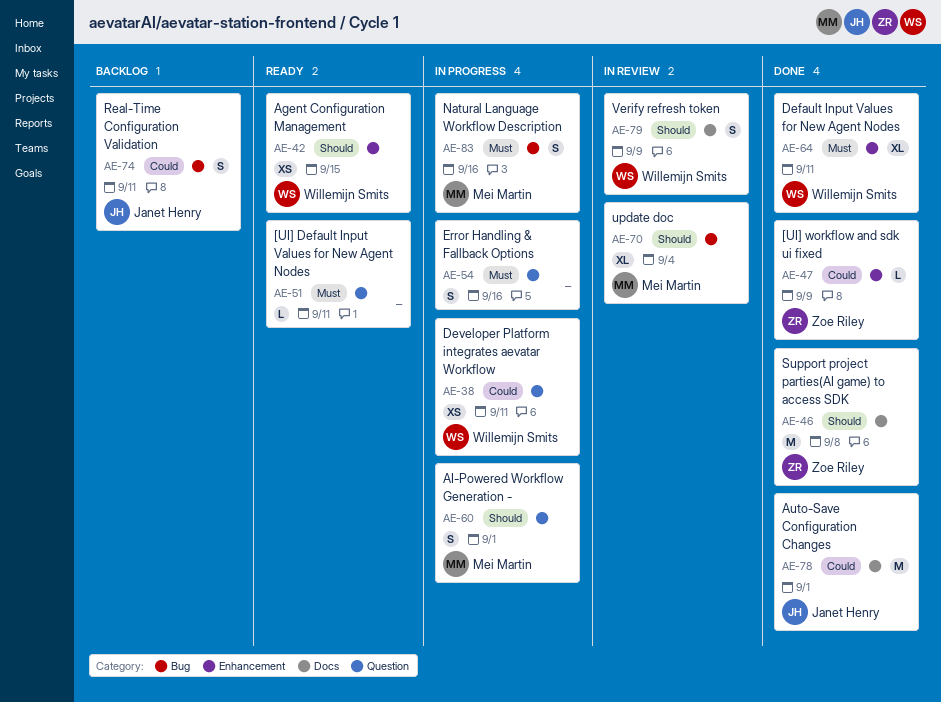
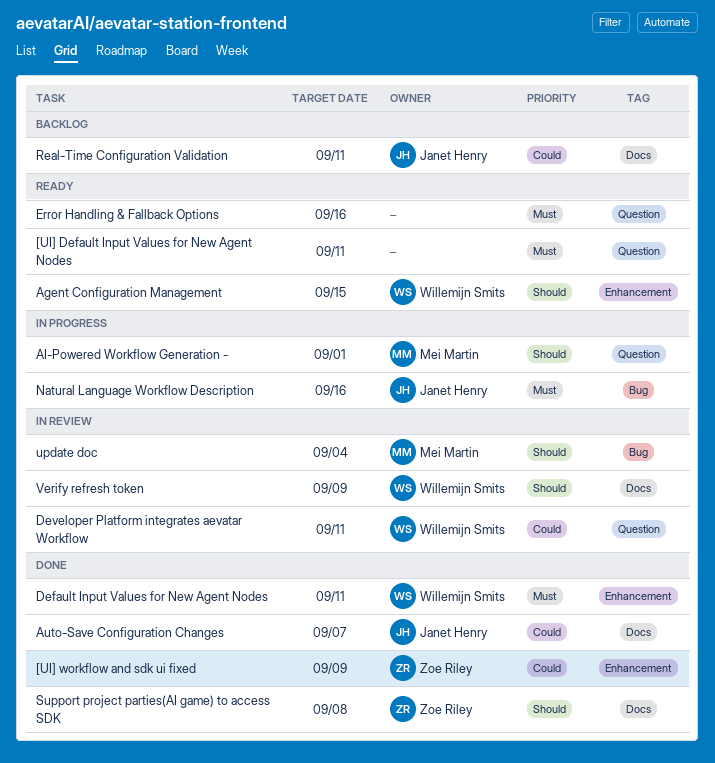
Auto-Save Configuration Changes, due: Sep 1 -> Sep 7
Developer Platform integrates aevatar Workflow, status: In progress -> In review
Error Handling & Fallback Options, status: In progress -> Ready
Natural Language Workflow Description, owner: Mei Martin -> Janet Henry
Real-Time Configuration Validation, label: Bug -> Docs

